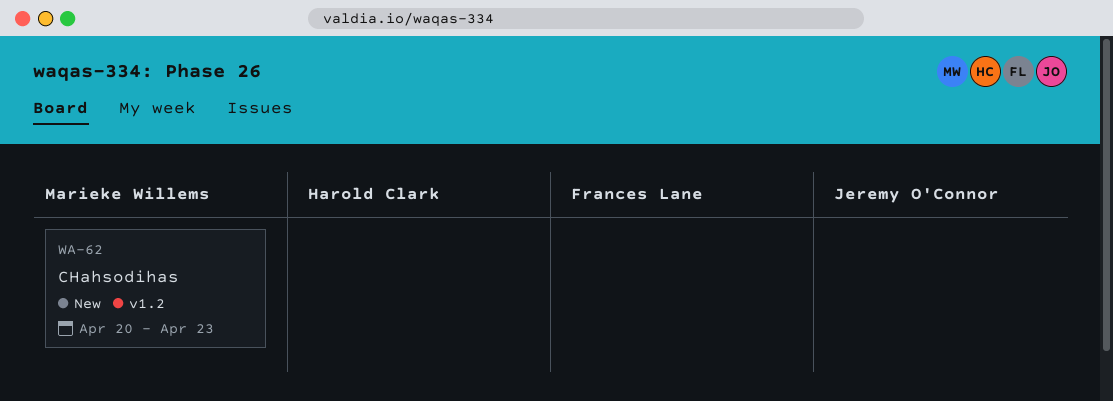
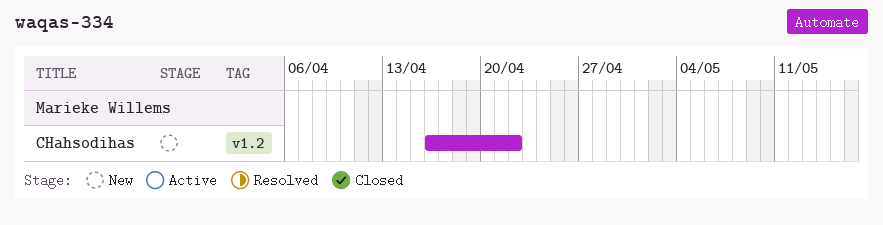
CHahsodihas, start: Apr 20 -> Apr 16
CHahsodihas, due: Apr 23 -> Apr 22

